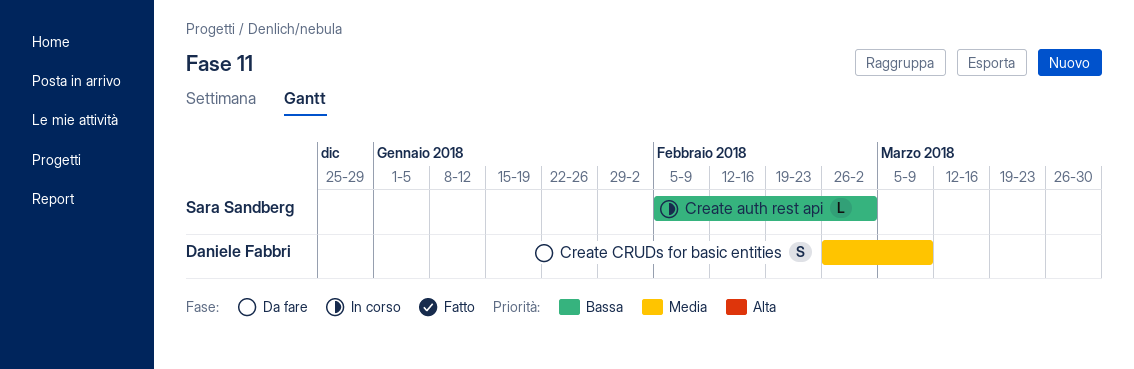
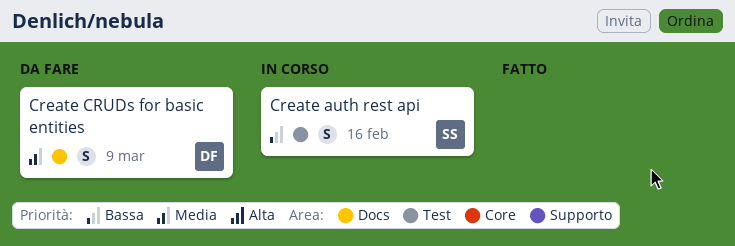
Create auth rest api, estimate: L -> S
Create auth rest api, due: Mar 2 -> Feb 16

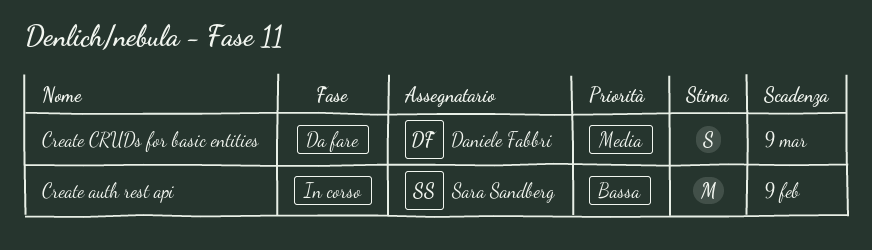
Create auth rest api, estimate: S -> M
Create auth rest api, due: Feb 16 -> Feb 9

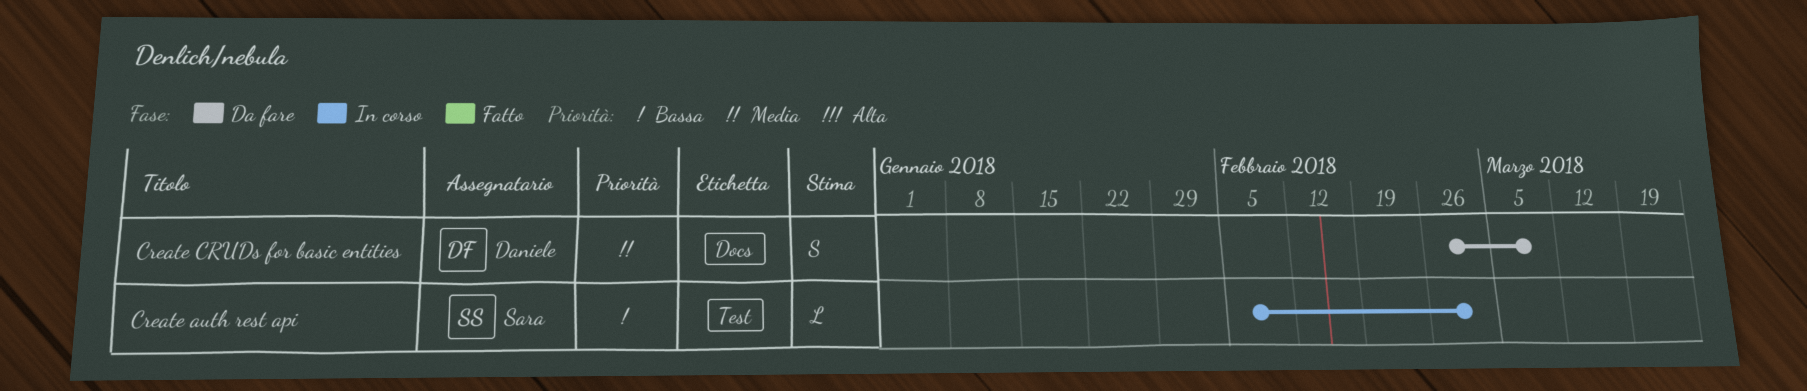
Create auth rest api, estimate: M -> L
Create auth rest api, due: Feb 9 -> Mar 2

